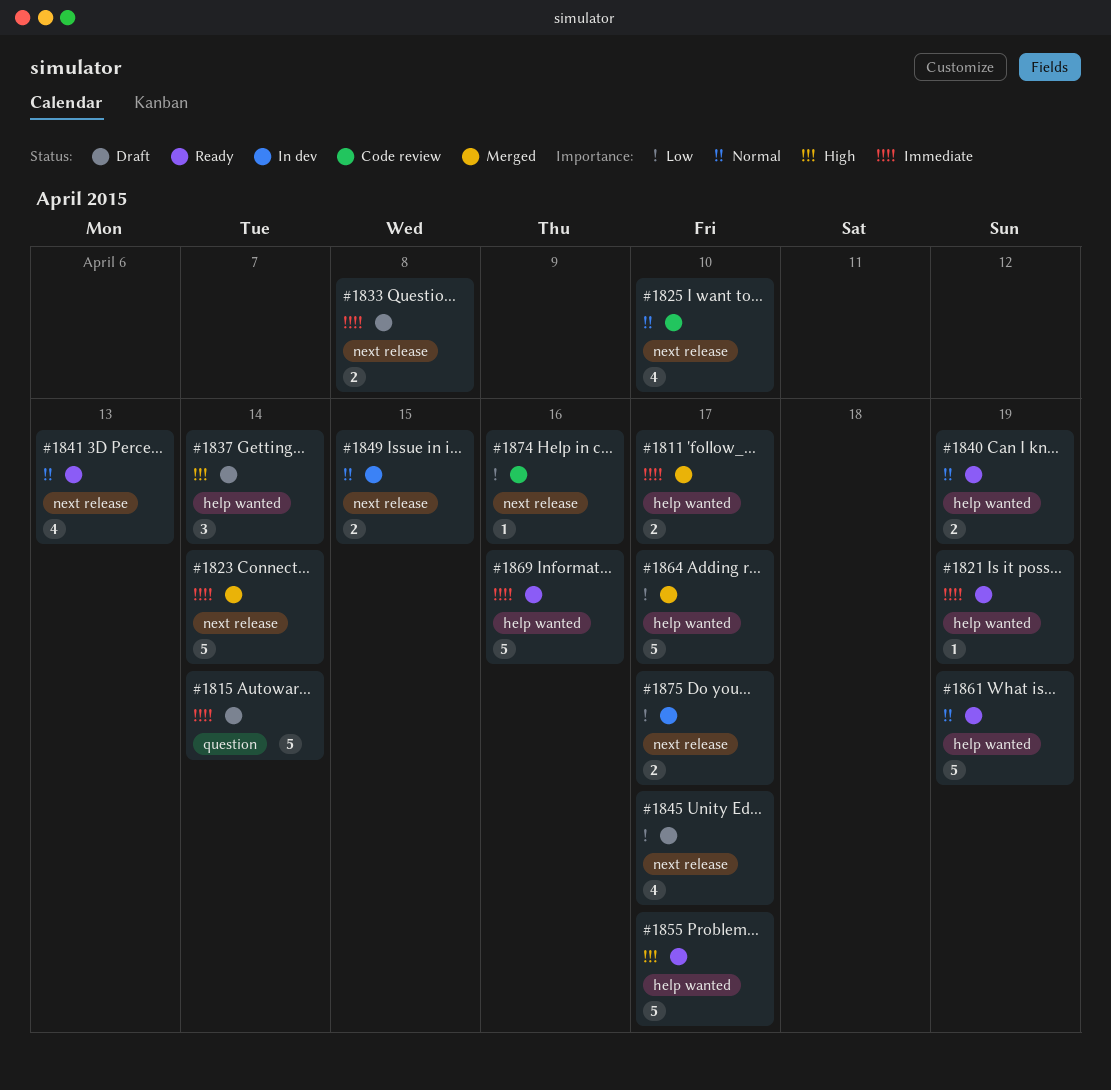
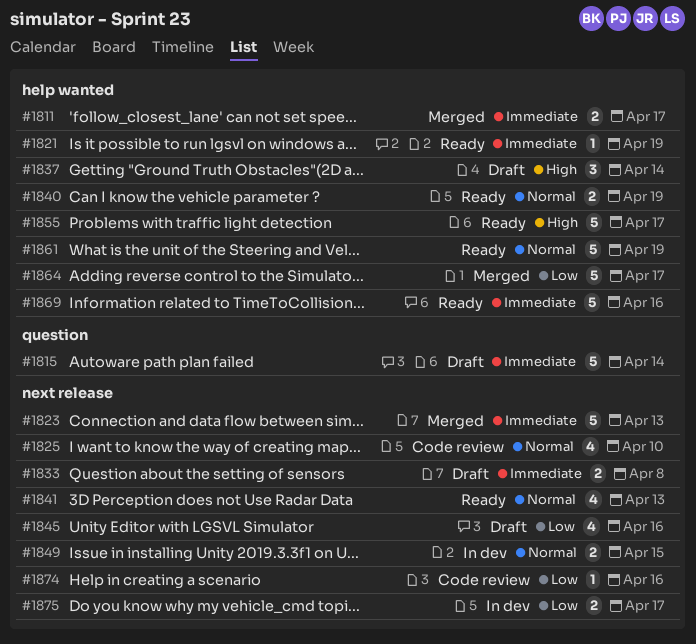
#1823, due: Apr 14 -> Apr 13
#1845, due: Apr 17 -> Apr 16

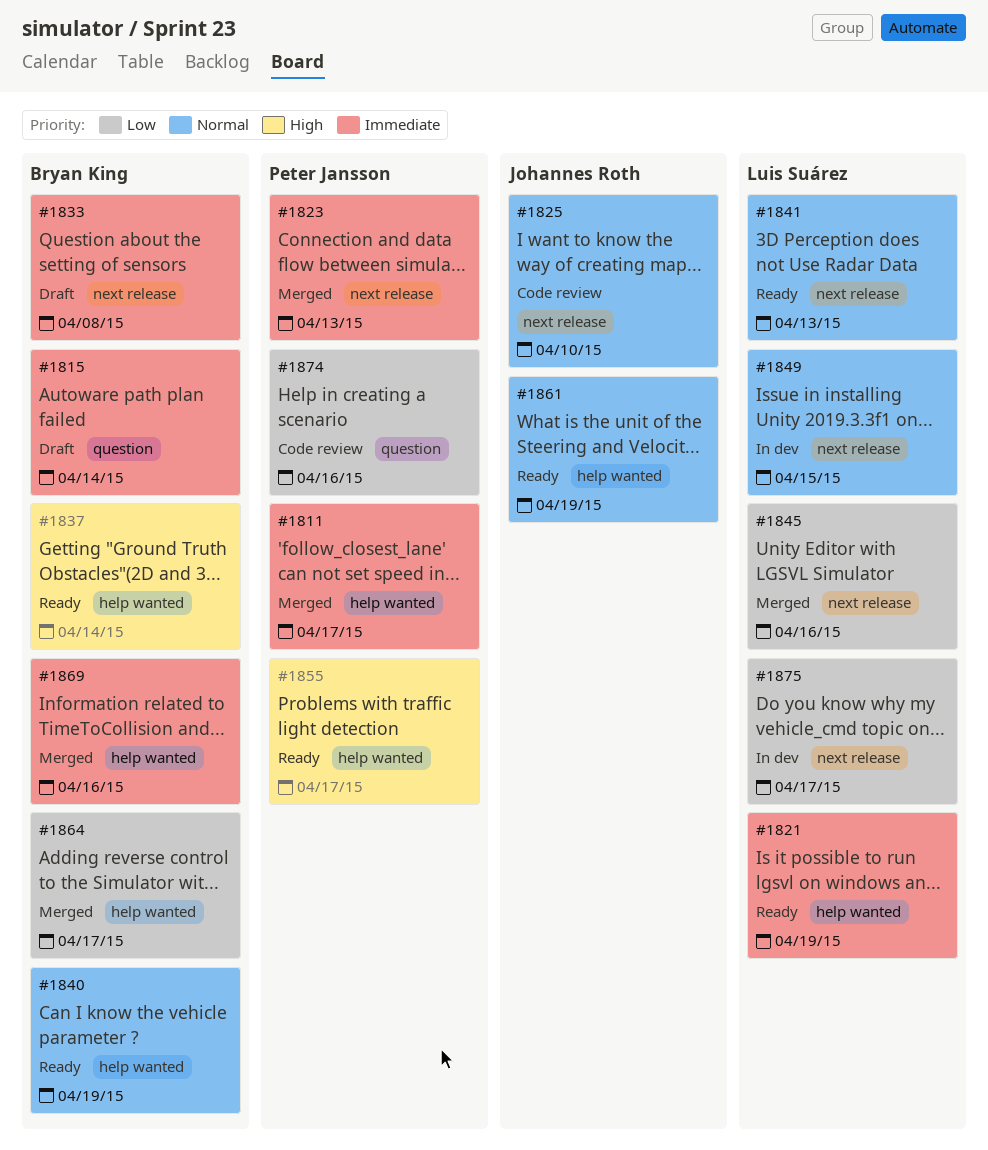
#1837, status: Draft -> Ready
#1845, status: Draft -> Merged
#1869, status: Ready -> Merged
#1874, label: next release -> question

